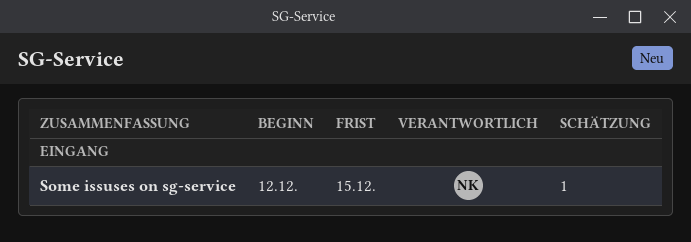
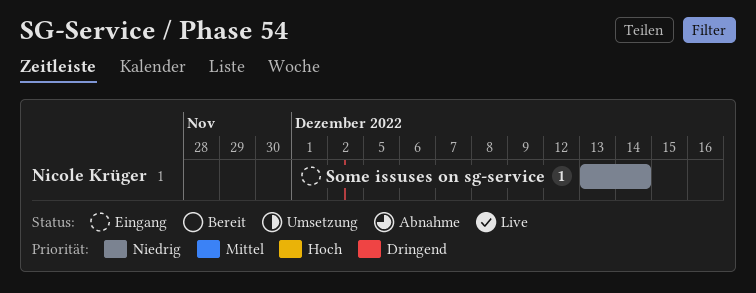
Some issuses on sg-service, start: Dec 12 -> Dec 13
Some issuses on sg-service, due: Dec 15 -> Dec 14

